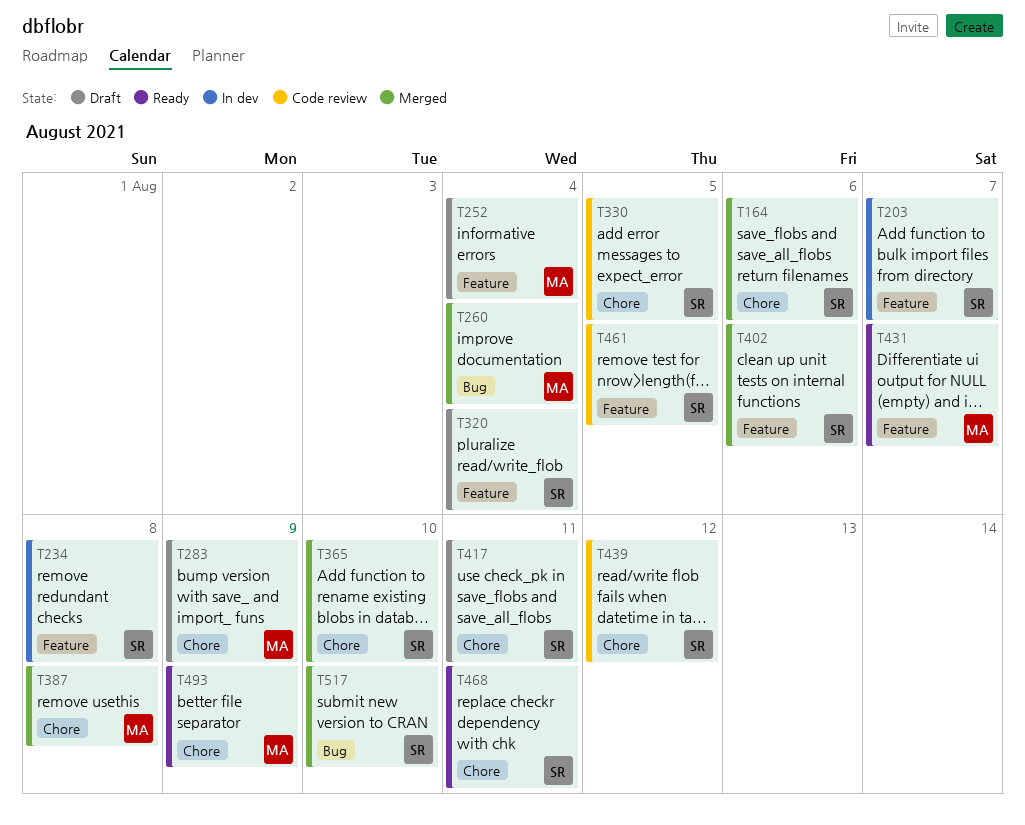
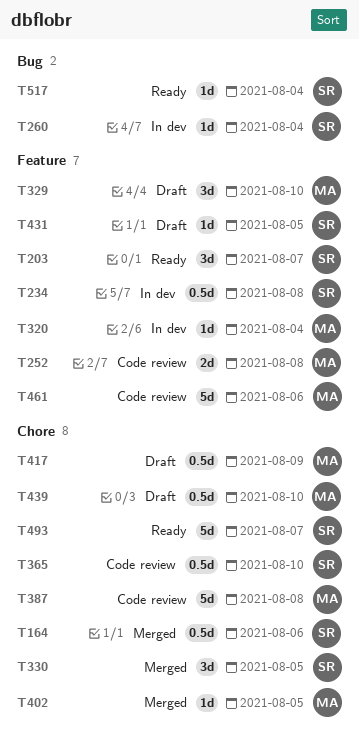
T203, status: In dev -> Ready
T252, status: Draft -> Code review
T252, due: Aug 4 -> Aug 8
T260, status: Merged -> In dev
T260, owner: MA -> SR
T283: present -> none
T320, status: Draft -> In dev
T320, owner: SR -> MA
T329: none -> present
T330, status: Code review -> Merged
T365, status: Merged -> Code review
T387, status: Merged -> Code review
T402, owner: SR -> MA
T402, label: Feature -> Chore
T402, due: Aug 6 -> Aug 5
T417, owner: SR -> MA
T417, due: Aug 11 -> Aug 9
T431, status: Ready -> Draft
T431, owner: MA -> SR
T431, due: Aug 7 -> Aug 5
T439, status: Code review -> Draft
T439, owner: SR -> MA
T439, due: Aug 12 -> Aug 10
T461, owner: SR -> MA
T461, due: Aug 5 -> Aug 6
T468: present -> none
T493, owner: MA -> SR
T493, due: Aug 9 -> Aug 7
T517, status: Merged -> Ready
T517, due: Aug 10 -> Aug 4

